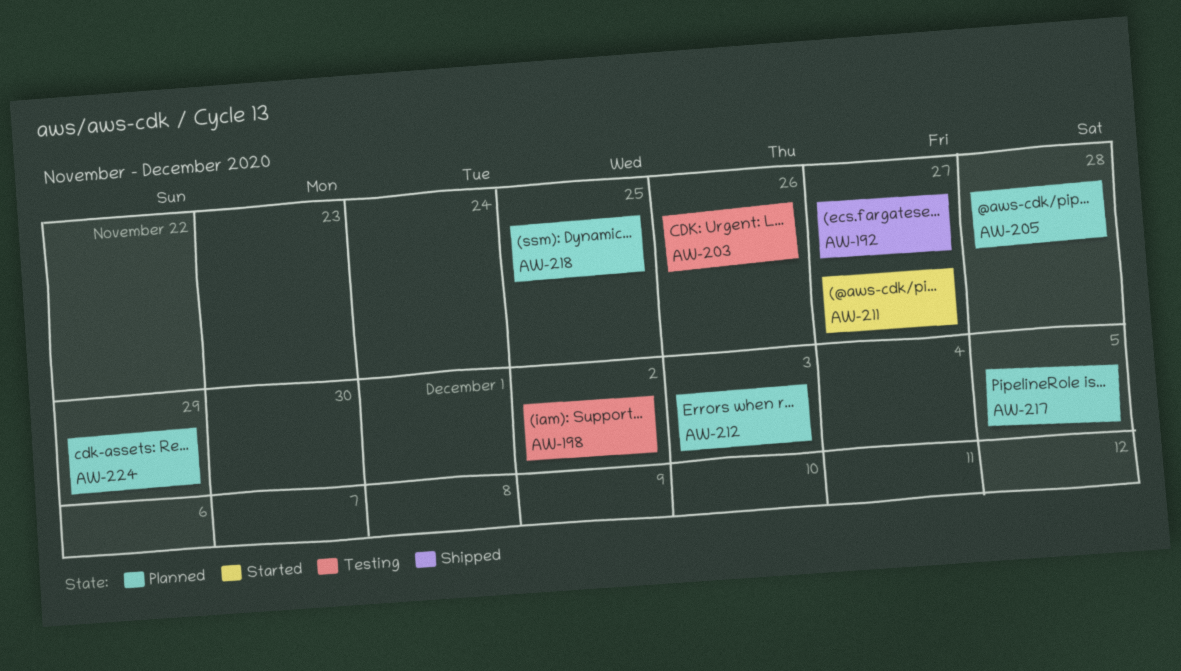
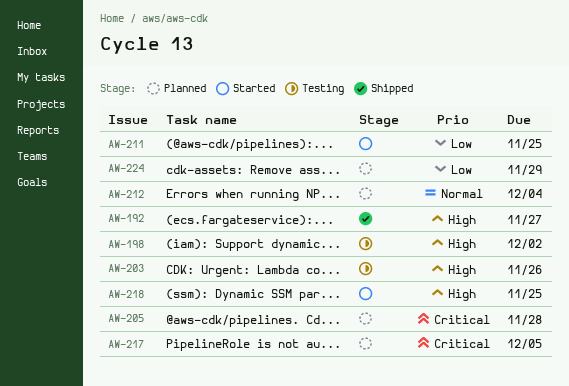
AW-211, due: Nov 27 -> Nov 25
AW-212, due: Dec 3 -> Dec 4
AW-218, status: Planned -> Started

